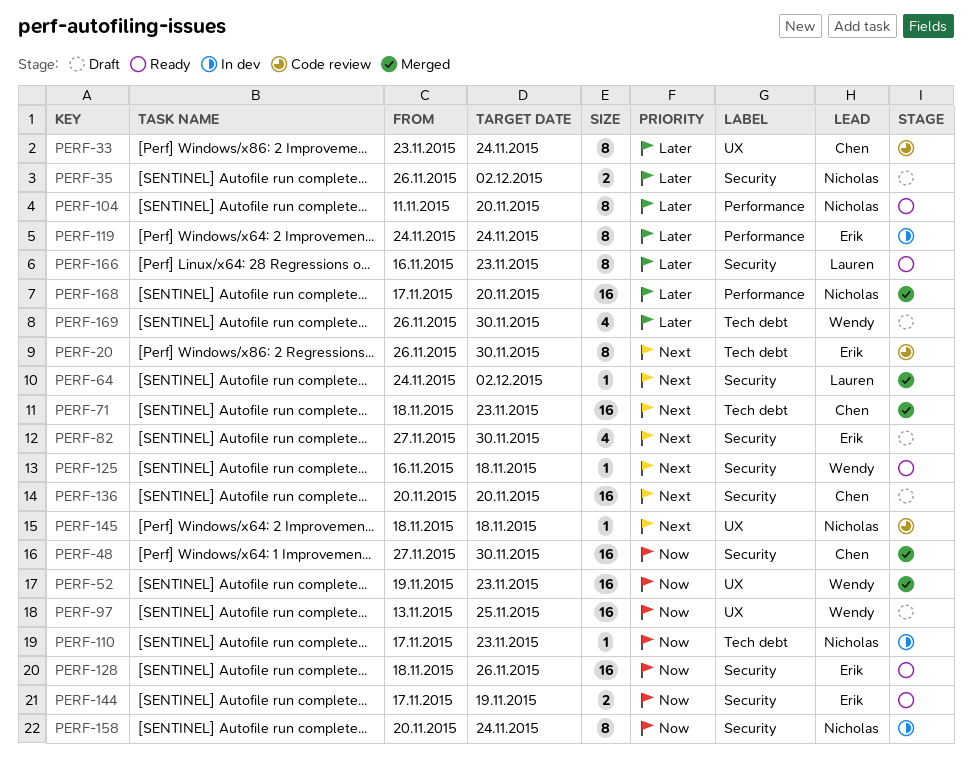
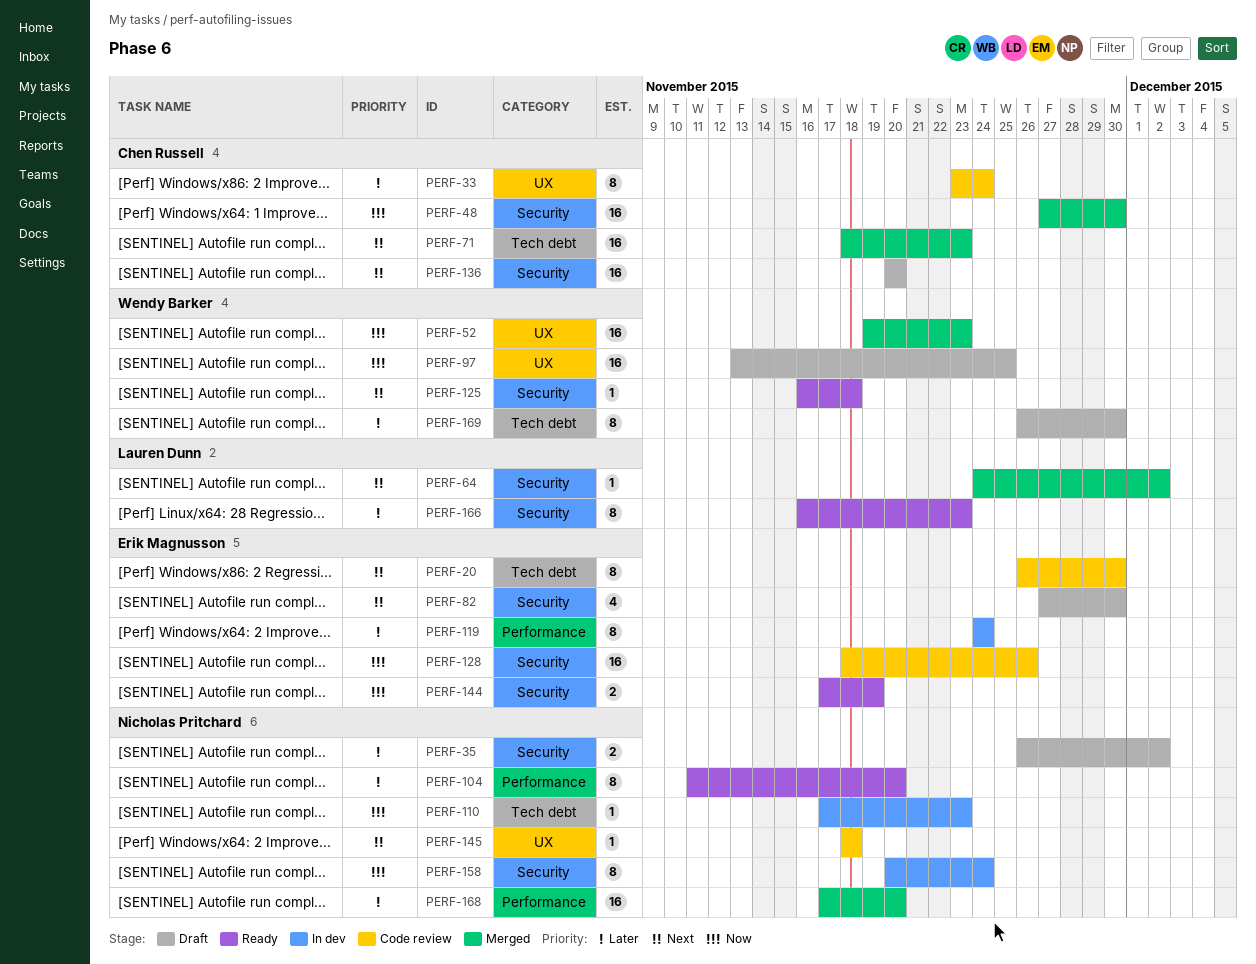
PERF-128, status: Ready -> Code review
PERF-169, estimate: 4 -> 8

